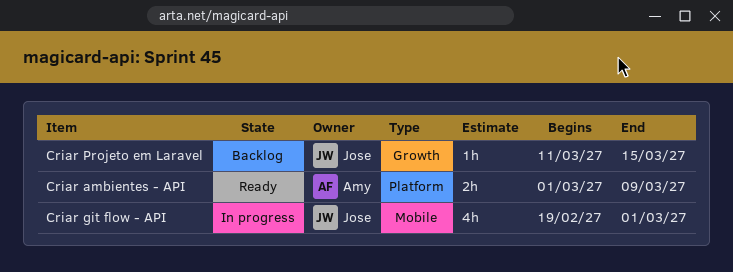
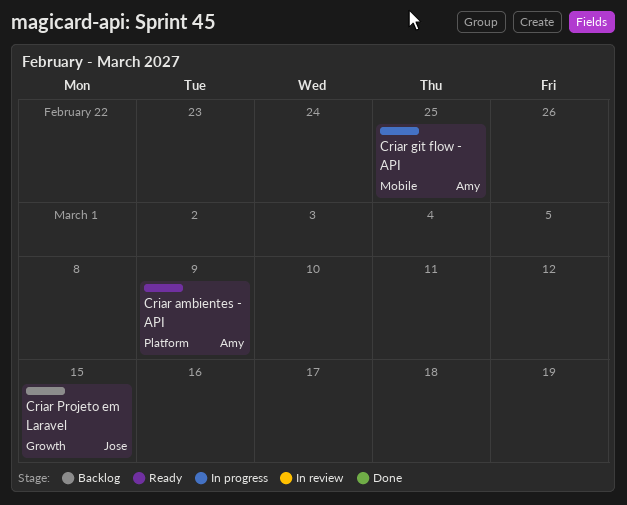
Criar git flow - API, owner: Jose -> Amy
Criar git flow - API, due: Mar 1 -> Feb 25

